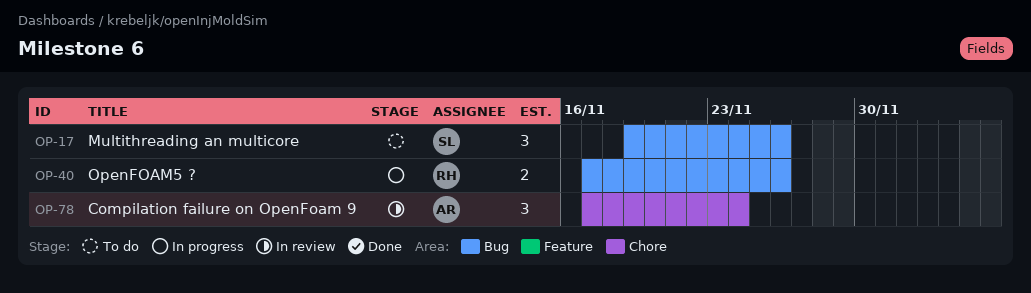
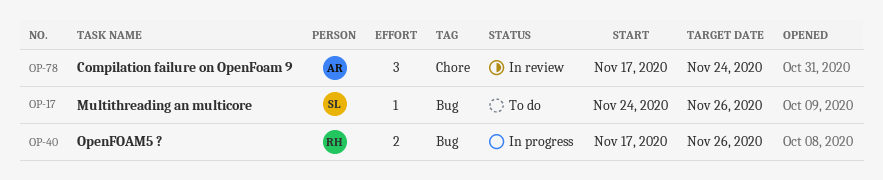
OP-17, estimate: 3 -> 1
OP-17, start: Nov 19 -> Nov 24

